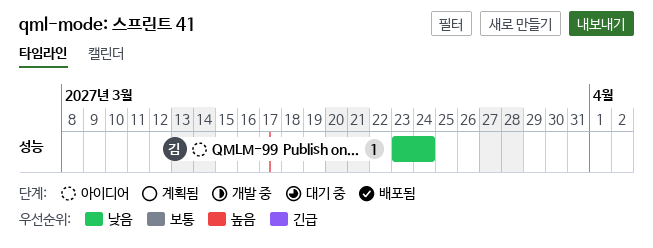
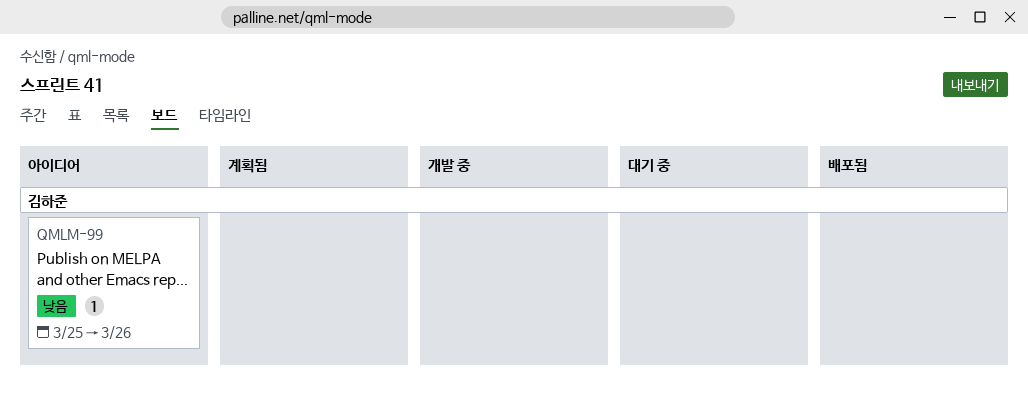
QMLM-99, start: Mar 23 -> Mar 25
QMLM-99, due: Mar 24 -> Mar 26

